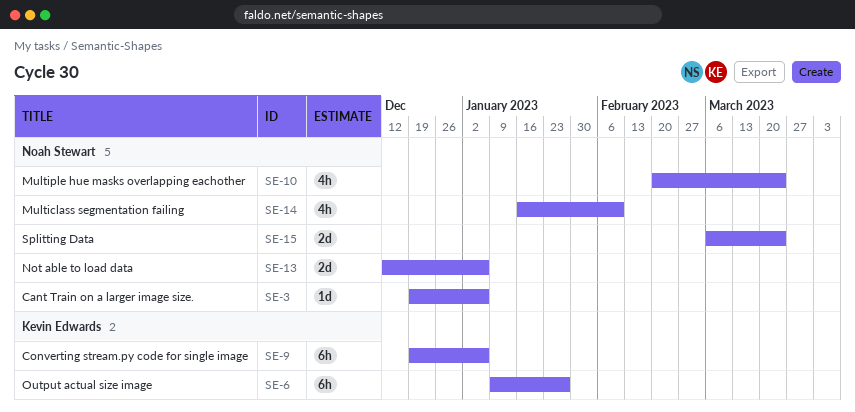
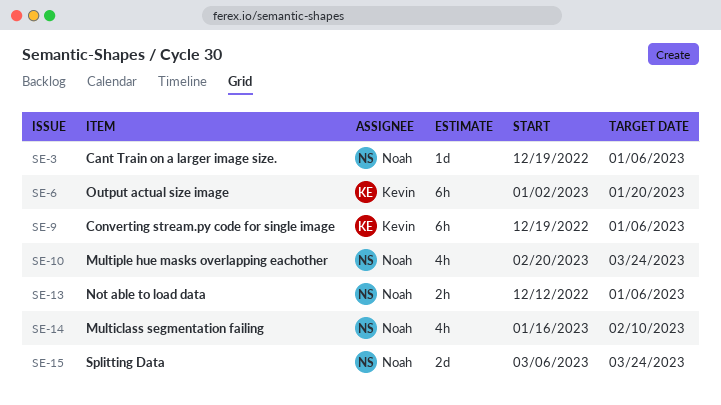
SE-6, start: Jan 9 -> Jan 2
SE-6, due: Jan 27 -> Jan 20
SE-13, estimate: 2d -> 2h

